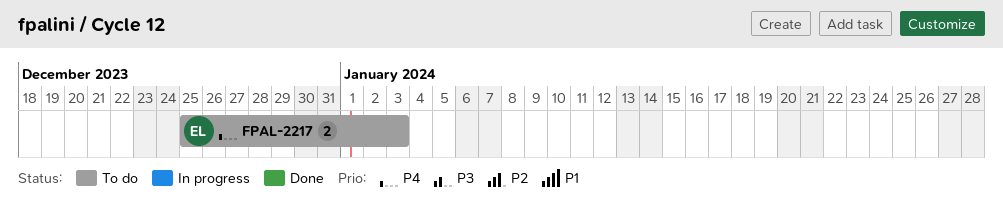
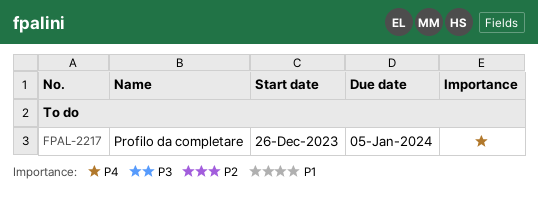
FPAL-2217, start: Dec 25 -> Dec 26
FPAL-2217, due: Jan 3 -> Jan 5

